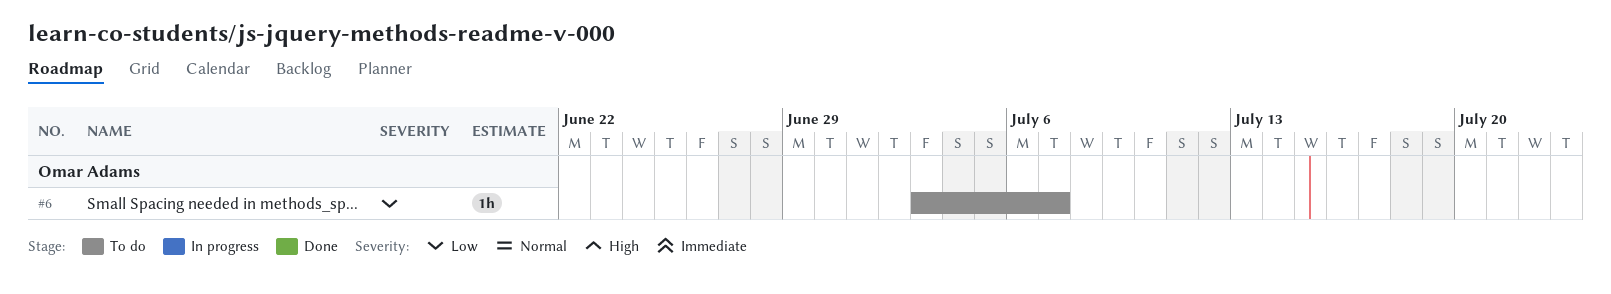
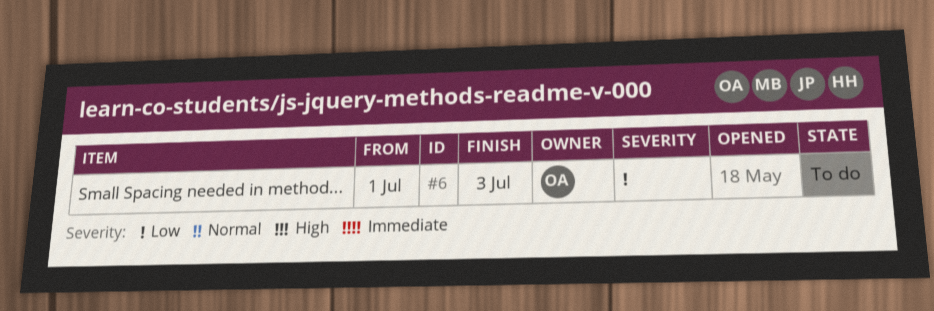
#6, start: Jul 3 -> Jul 1
#6, due: Jul 7 -> Jul 3

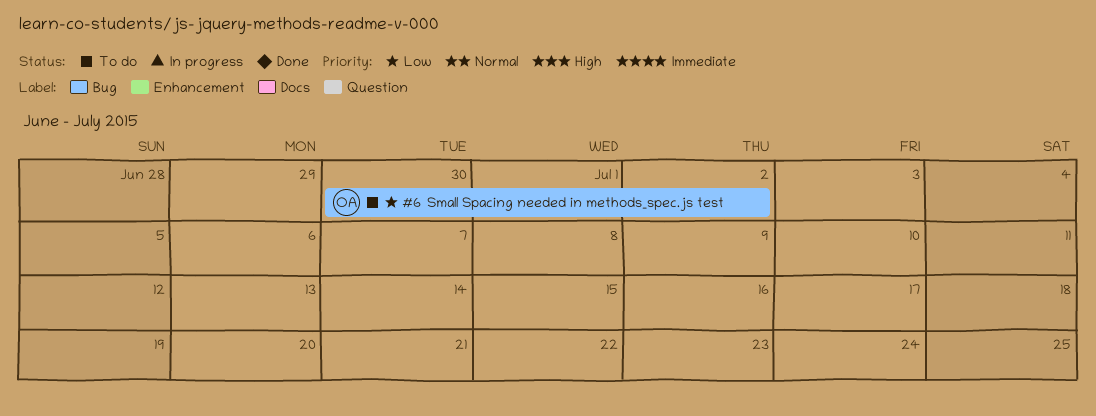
#6, start: Jul 1 -> Jun 30
#6, due: Jul 3 -> Jul 2

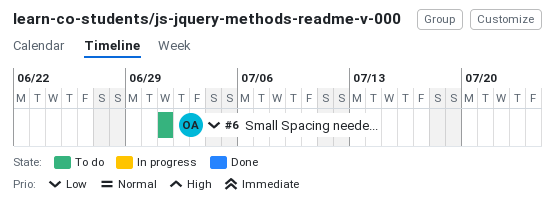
#6, start: Jun 30 -> Jul 1
#6, due: Jul 2 -> Jul 1

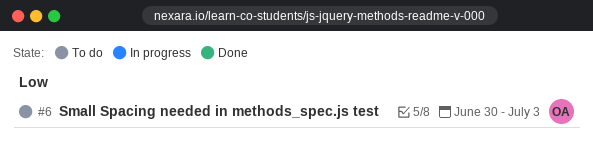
#6, start: Jul 1 -> Jun 30
#6, due: Jul 1 -> Jul 3

